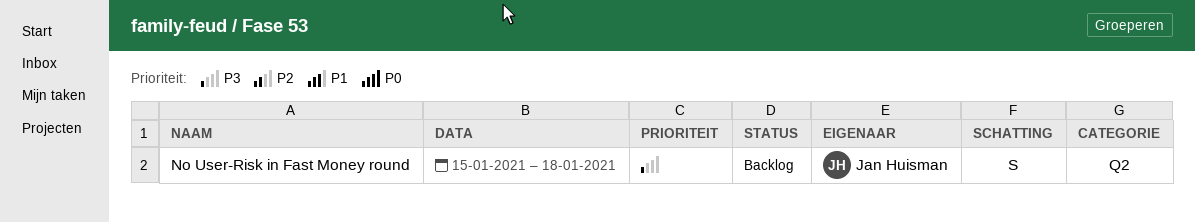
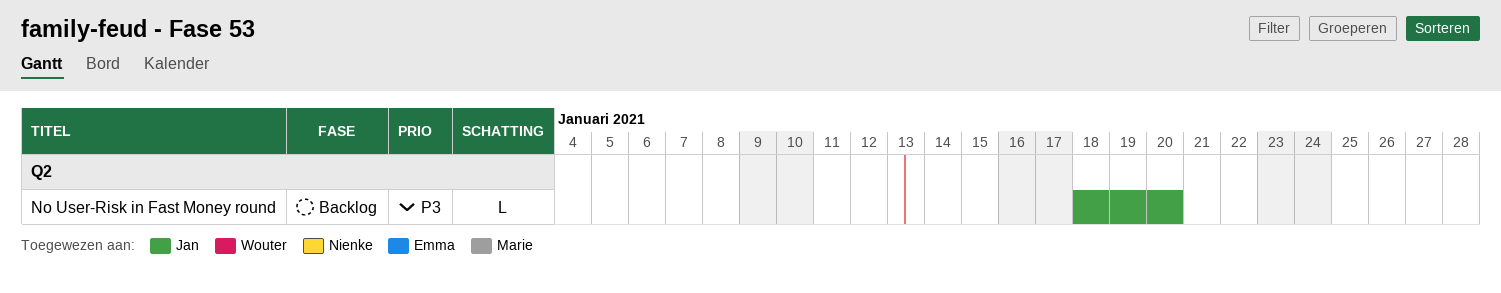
No User-Risk in Fast Money round, estimate: S -> L
No User-Risk in Fast Money round, start: Jan 15 -> Jan 18
No User-Risk in Fast Money round, due: Jan 18 -> Jan 20

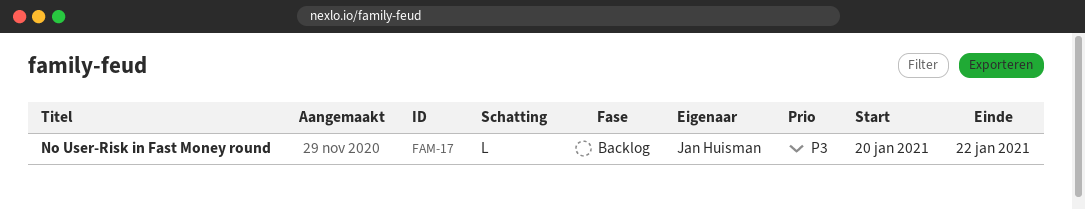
No User-Risk in Fast Money round, start: Jan 18 -> Jan 20
No User-Risk in Fast Money round, due: Jan 20 -> Jan 22

